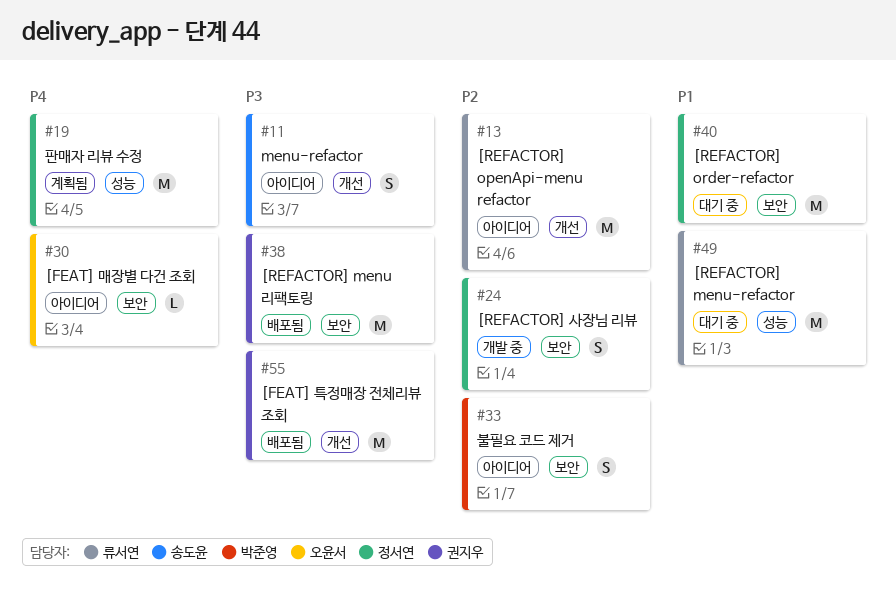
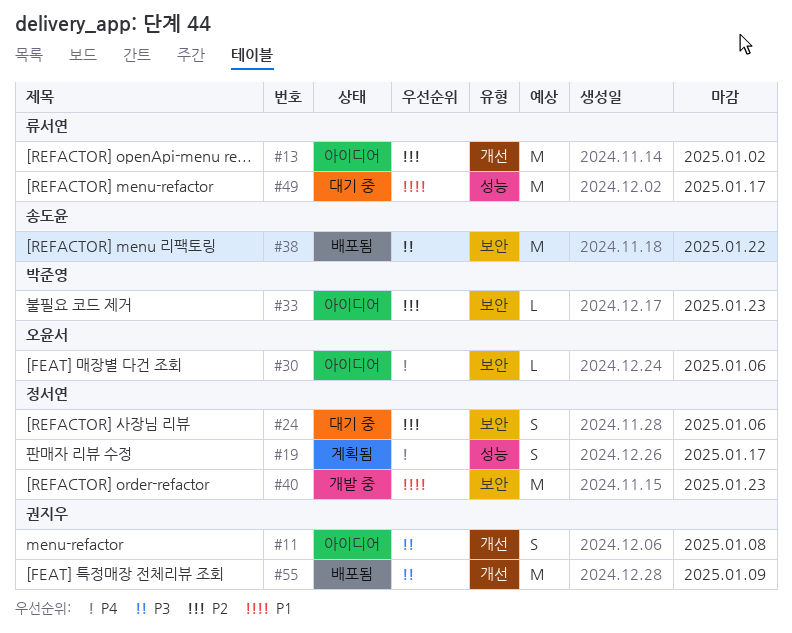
#11, owner: 송도윤 -> 권지우
#19, estimate: M -> S
#24, status: 개발 중 -> 대기 중
#33, estimate: S -> L
#38, owner: 권지우 -> 송도윤
#40, status: 대기 중 -> 개발 중

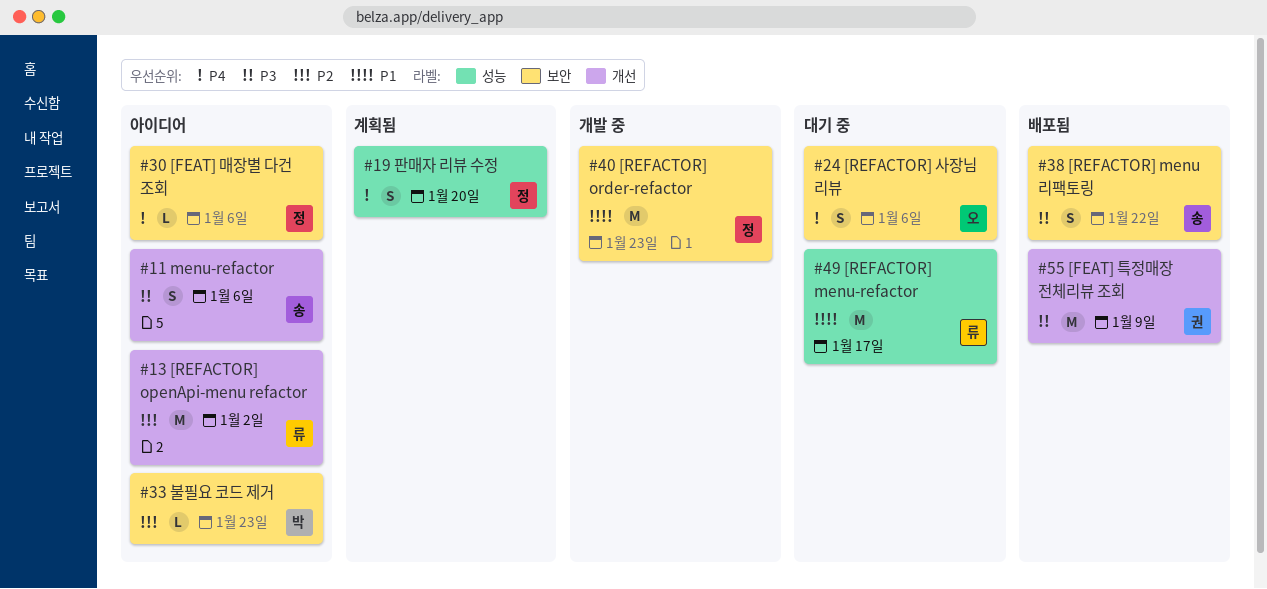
#11, owner: 권지우 -> 송도윤
#11, due: Jan 8 -> Jan 6
#19, due: Jan 17 -> Jan 20
#24, owner: 정서연 -> 오윤서
#24, priority: P2 -> P4
#30, owner: 오윤서 -> 정서연
#38, estimate: M -> S

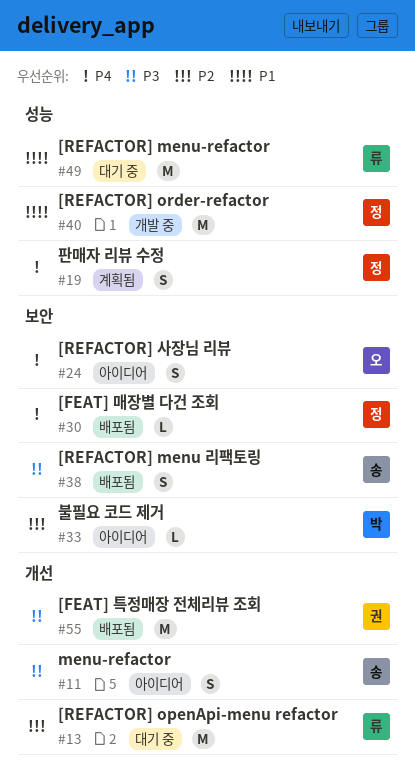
#13, status: 아이디어 -> 대기 중
#24, status: 대기 중 -> 아이디어
#30, status: 아이디어 -> 배포됨
#40, label: 보안 -> 성능

